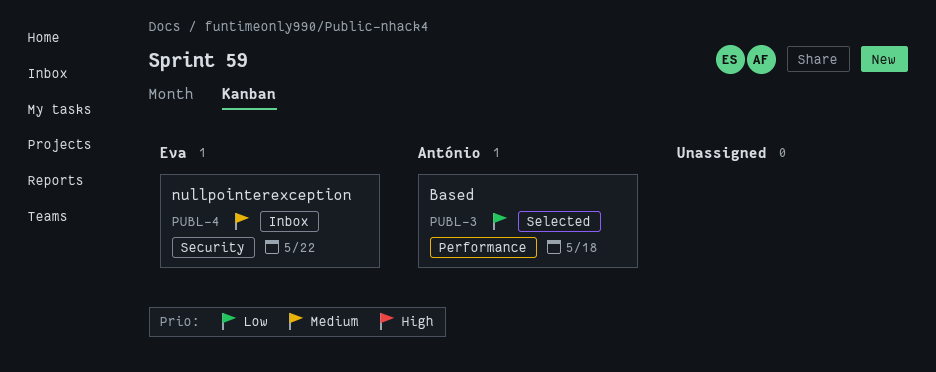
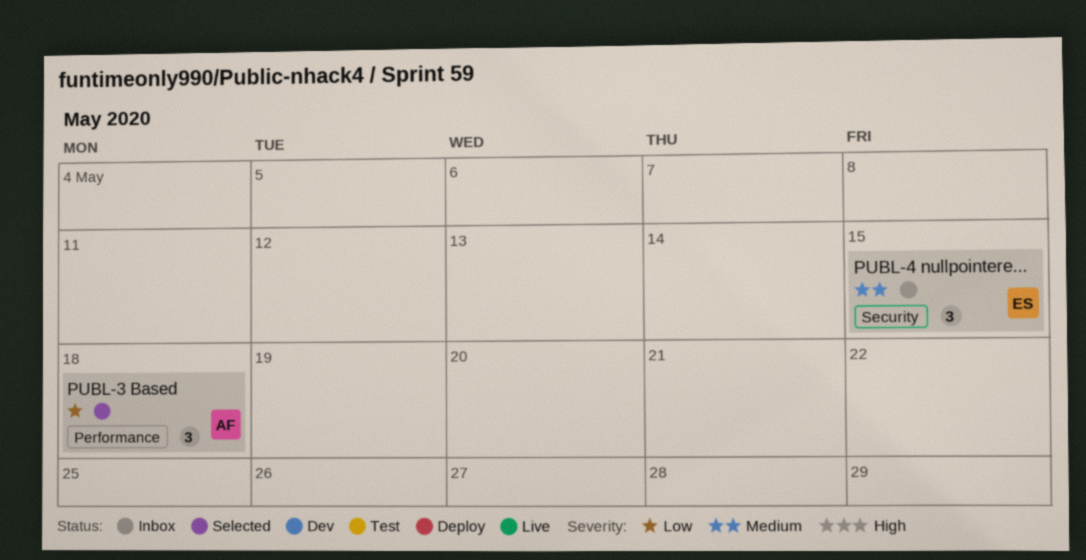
PUBL-4, due: May 22 -> May 15

